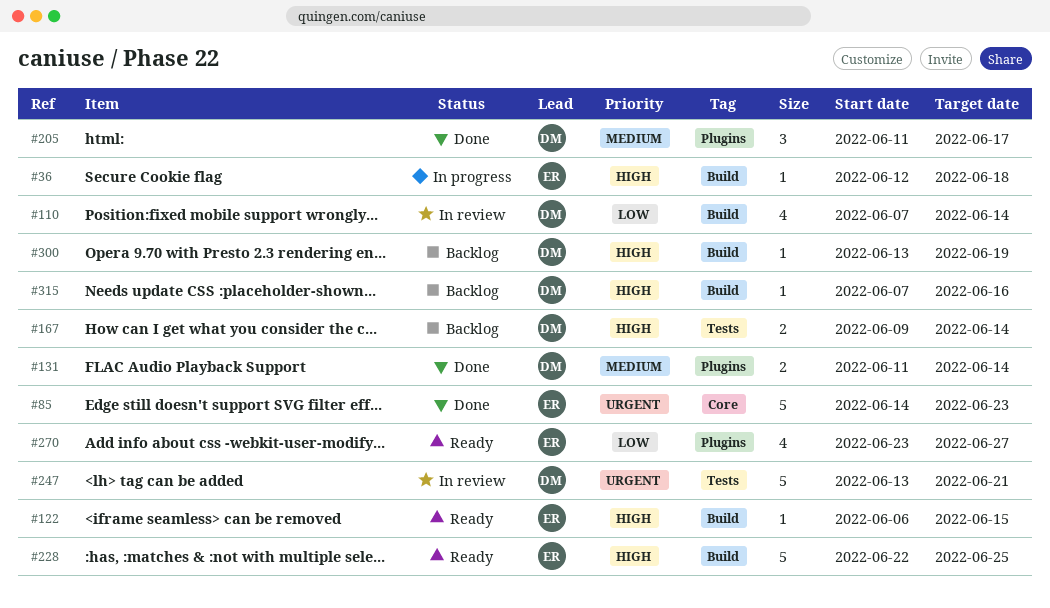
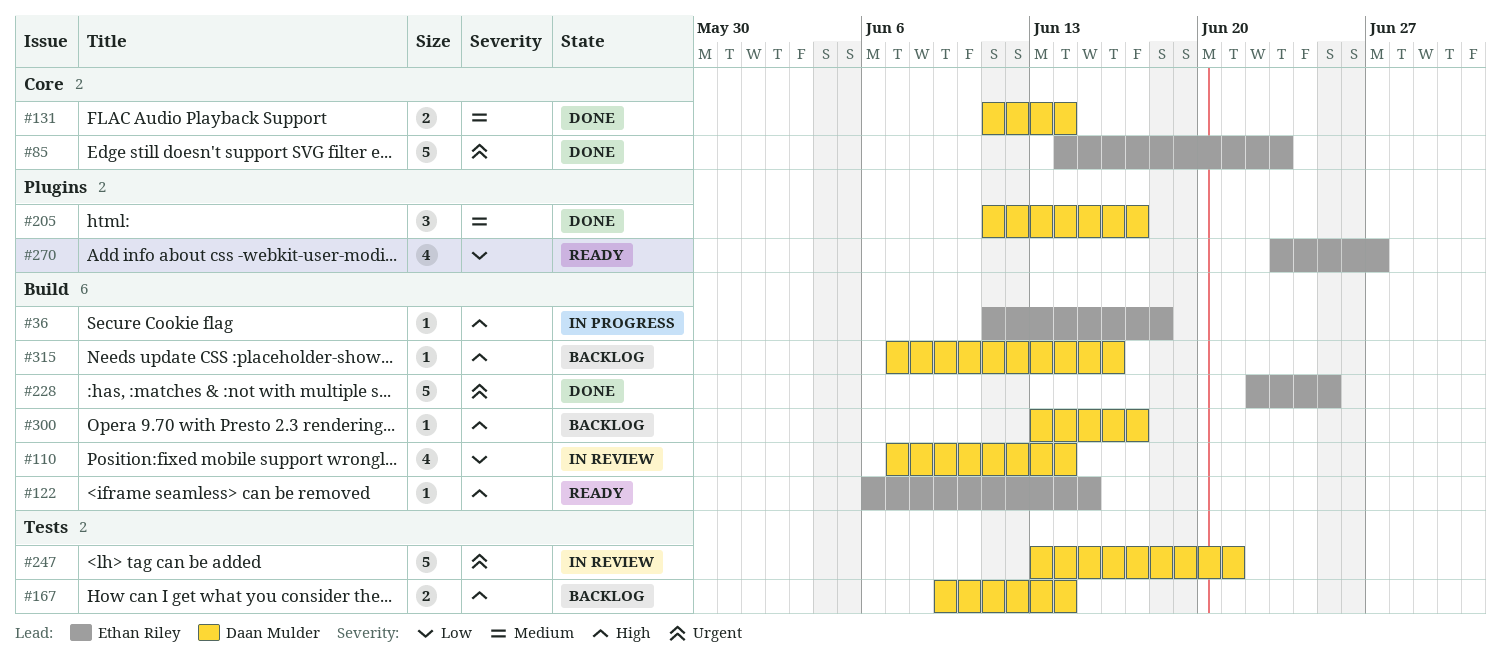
#36, start: Jun 12 -> Jun 11
#131, label: Plugins -> Core
#228, status: Ready -> Done
#228, priority: High -> Urgent
#300, due: Jun 19 -> Jun 17

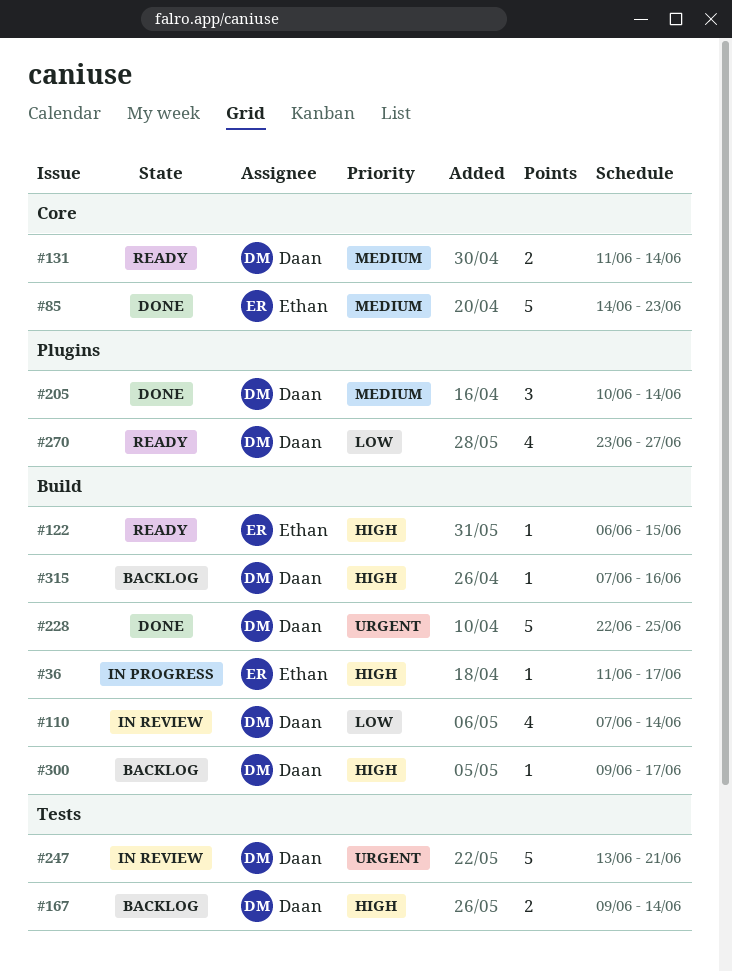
#36, due: Jun 18 -> Jun 17
#85, priority: Urgent -> Medium
#131, status: Done -> Ready
#205, start: Jun 11 -> Jun 10
#205, due: Jun 17 -> Jun 14
#228, owner: Ethan Riley -> Daan Mulder
#270, owner: Ethan Riley -> Daan Mulder
#300, start: Jun 13 -> Jun 9

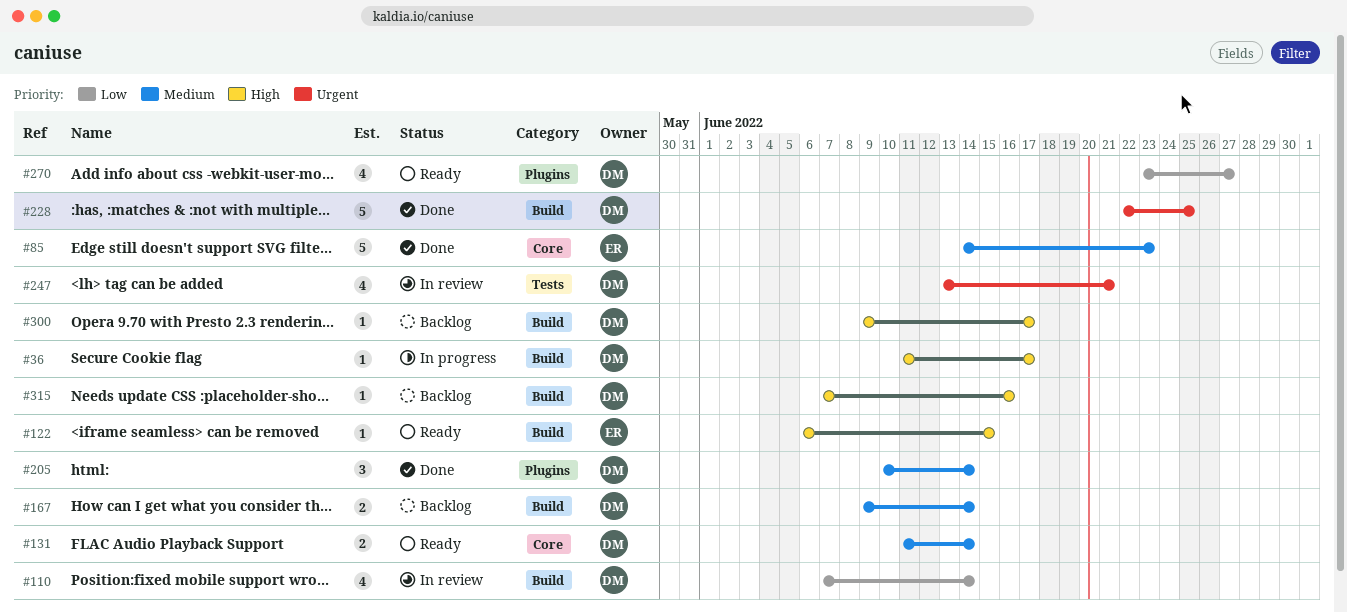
#36, owner: Ethan -> Daan
#167, priority: High -> Medium
#167, label: Tests -> Build
#247, estimate: 5 -> 4

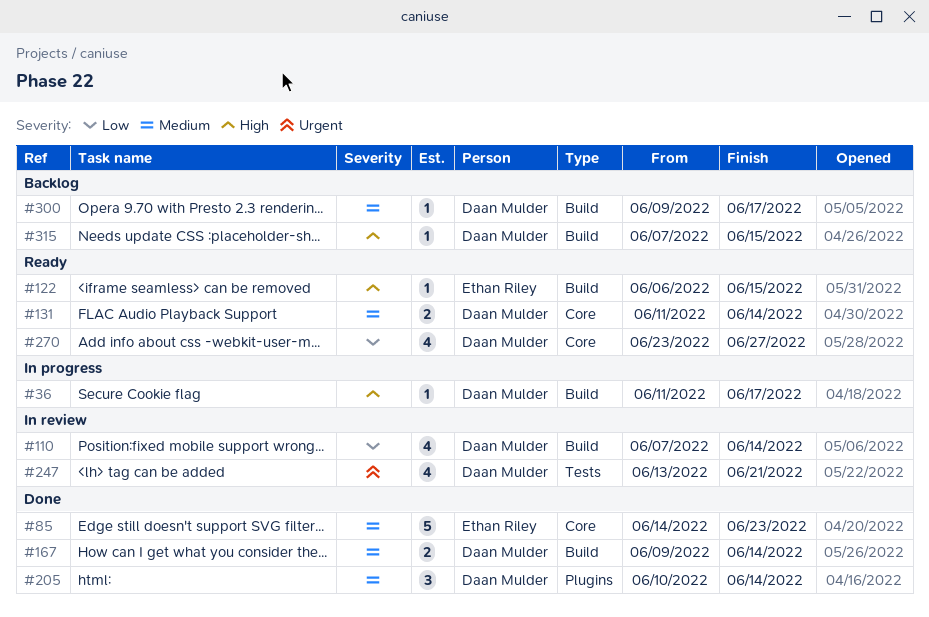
#167, status: Backlog -> Done
#228: present -> none
#270, label: Plugins -> Core
#300, priority: High -> Medium
#315, due: Jun 16 -> Jun 15

